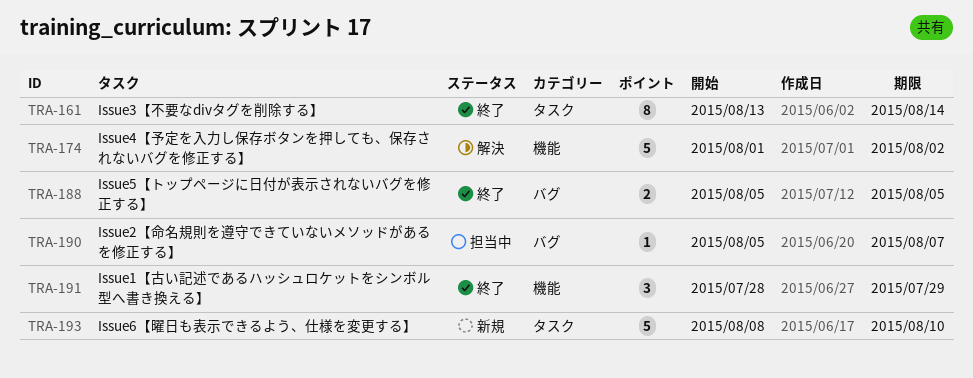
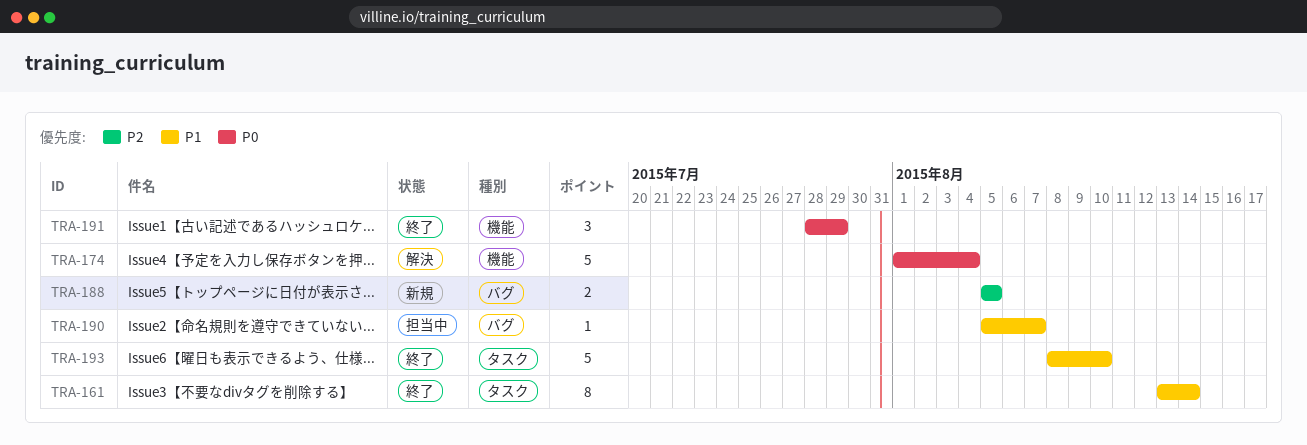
TRA-174, due: Aug 2 -> Aug 4
TRA-188, status: 終了 -> 新規
TRA-193, status: 新規 -> 終了

